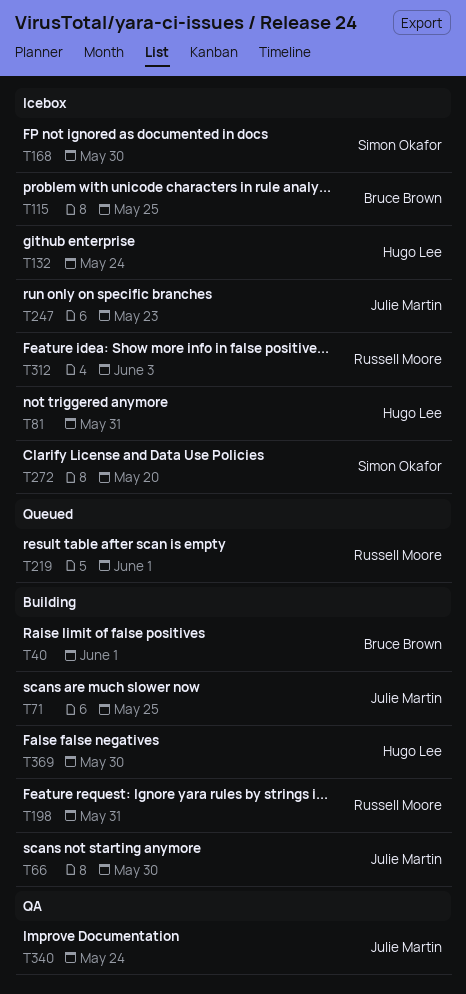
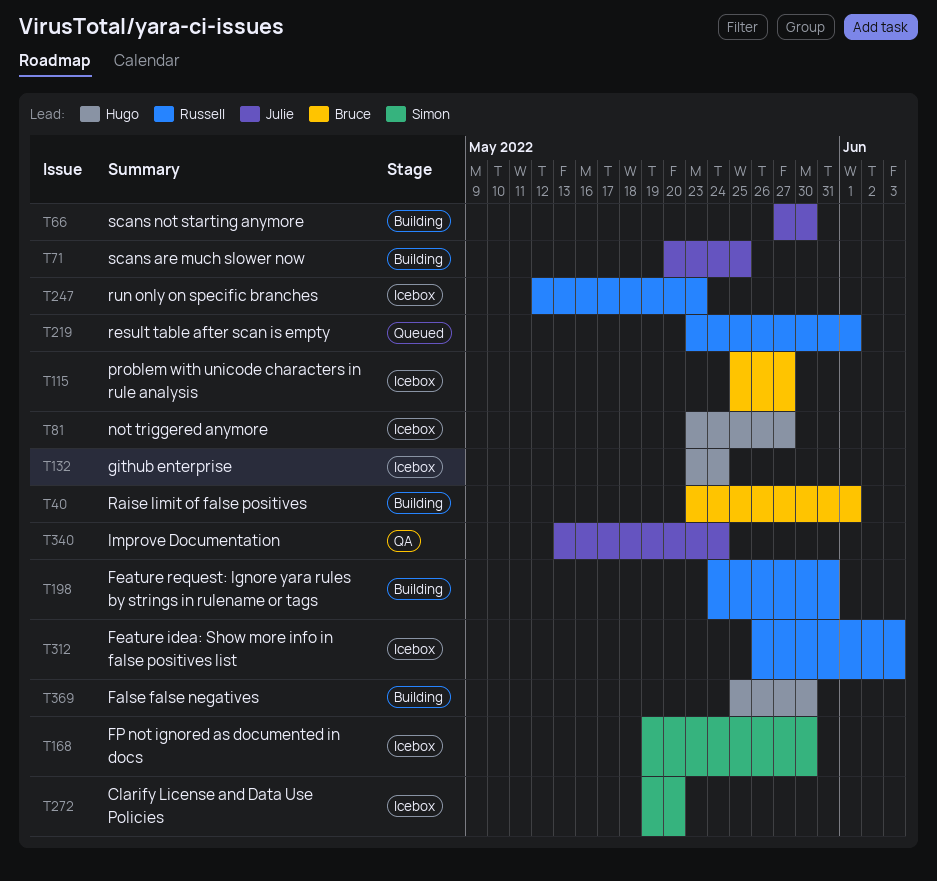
T81, due: May 31 -> May 27
T115, due: May 25 -> May 27
T247, owner: Julie Martin -> Russell Moore

